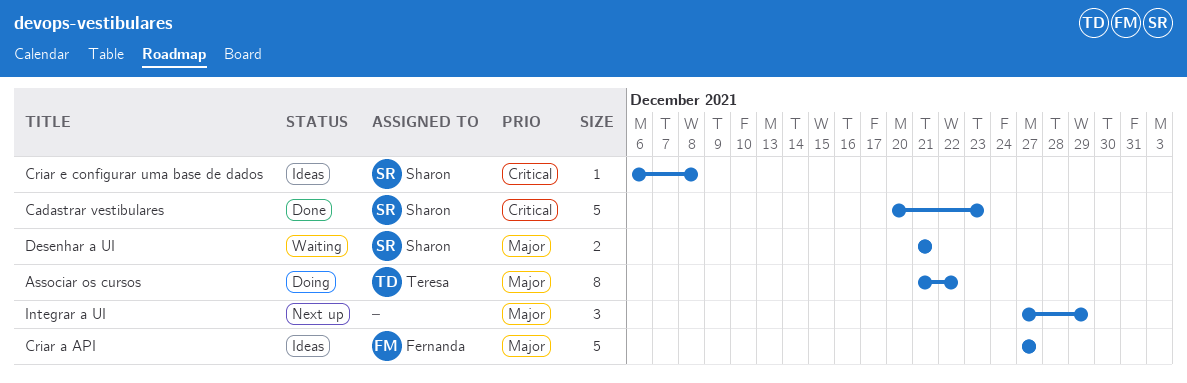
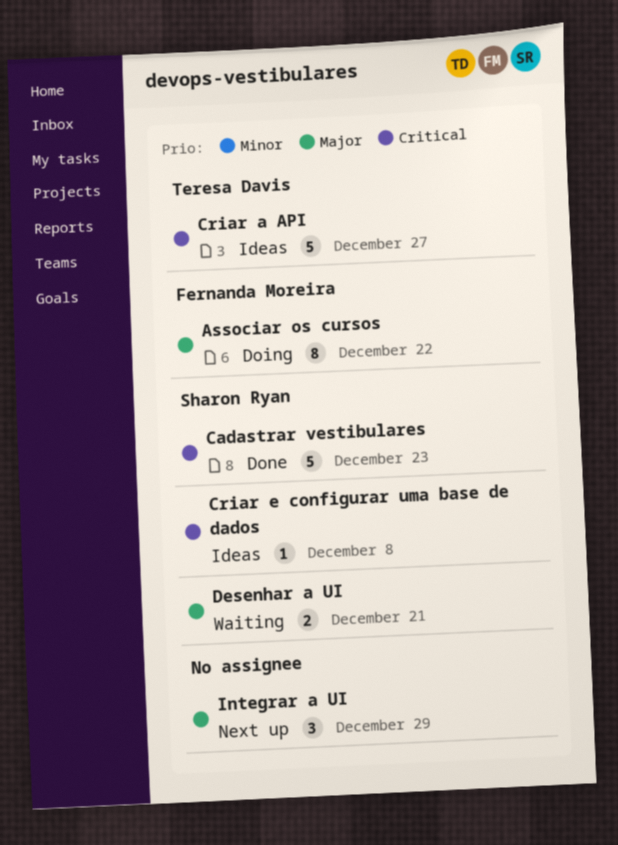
Associar os cursos, owner: Teresa Davis -> Fernanda Moreira
Criar a API, owner: Fernanda Moreira -> Teresa Davis
Criar a API, priority: Major -> Critical

